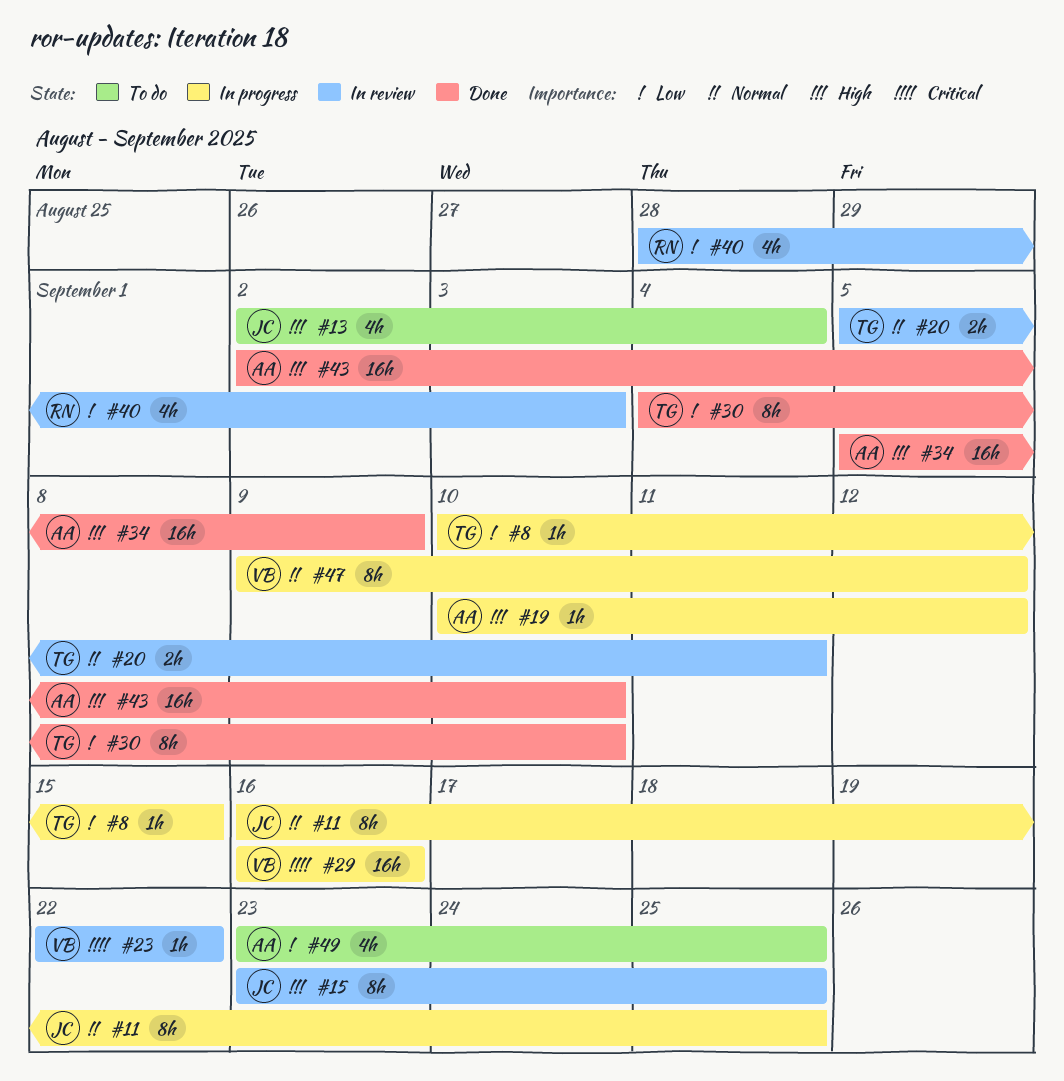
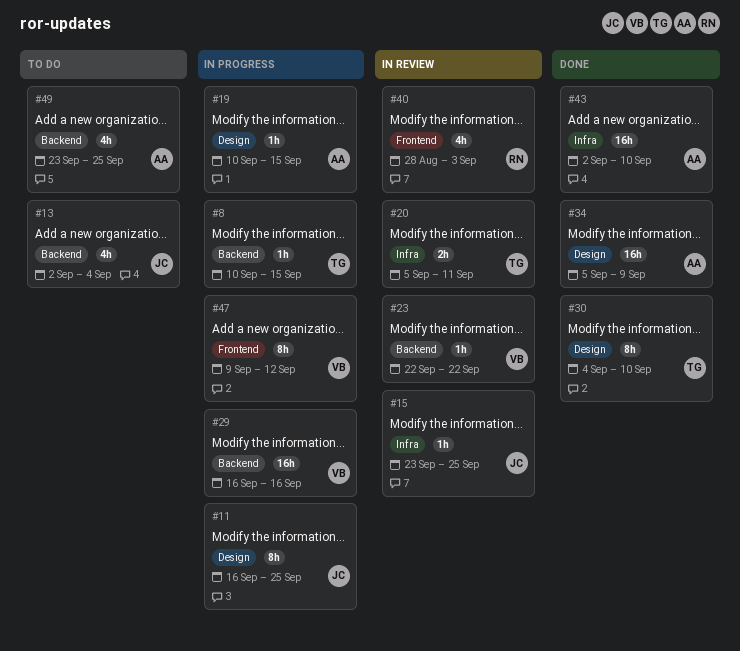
#15, estimate: 8h -> 1h
#19, due: Sep 12 -> Sep 15

